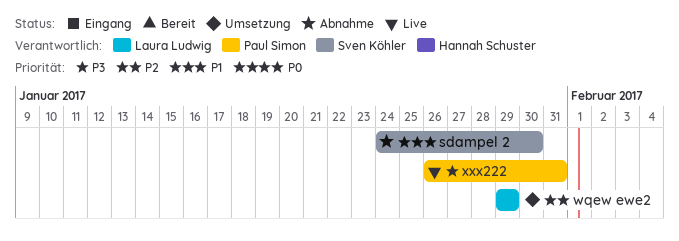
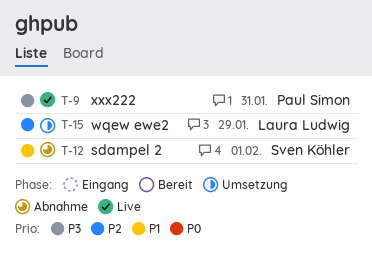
sdampel 2, due: Jan 30 -> Feb 1

